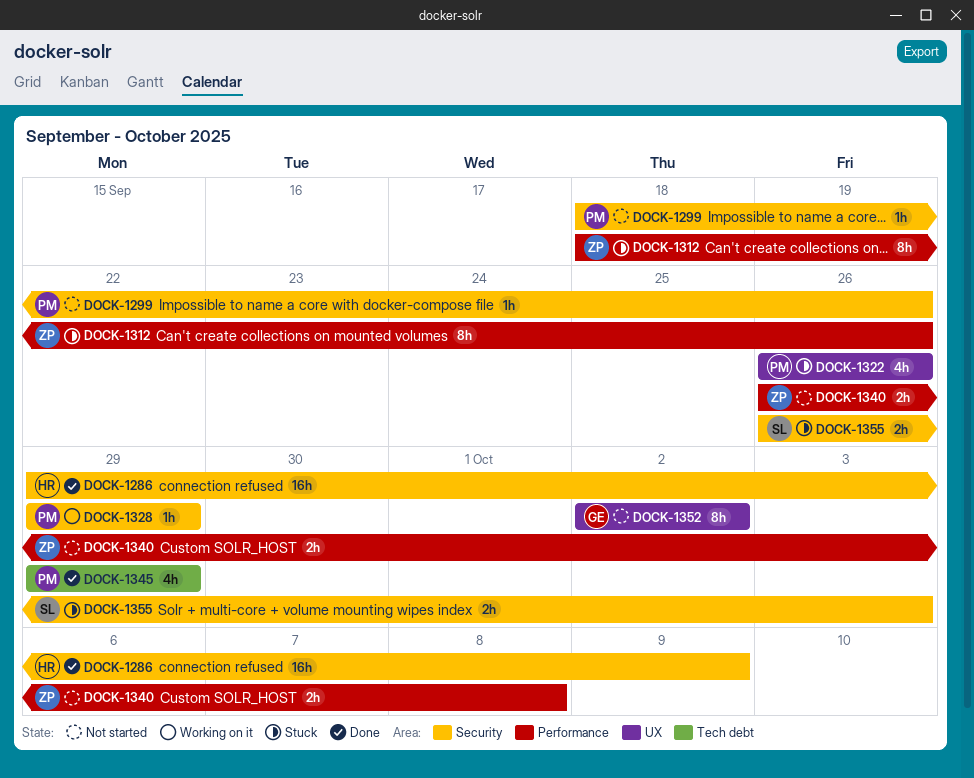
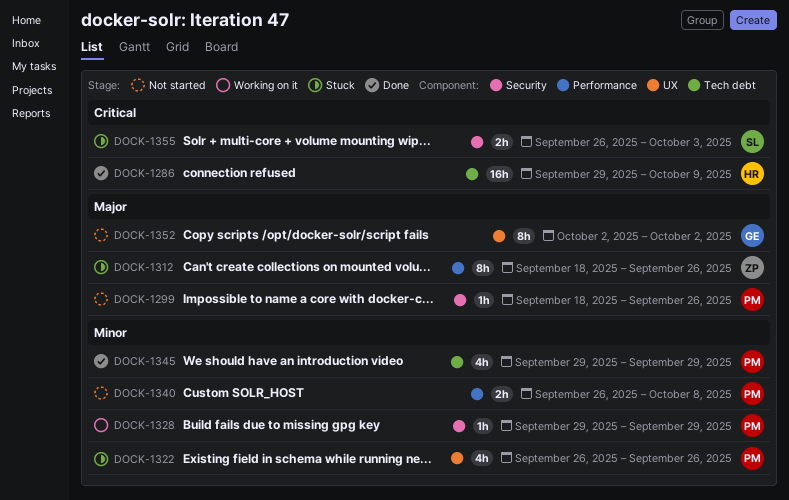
DOCK-1286, label: Security -> Tech debt
DOCK-1340, owner: ZP -> PM

